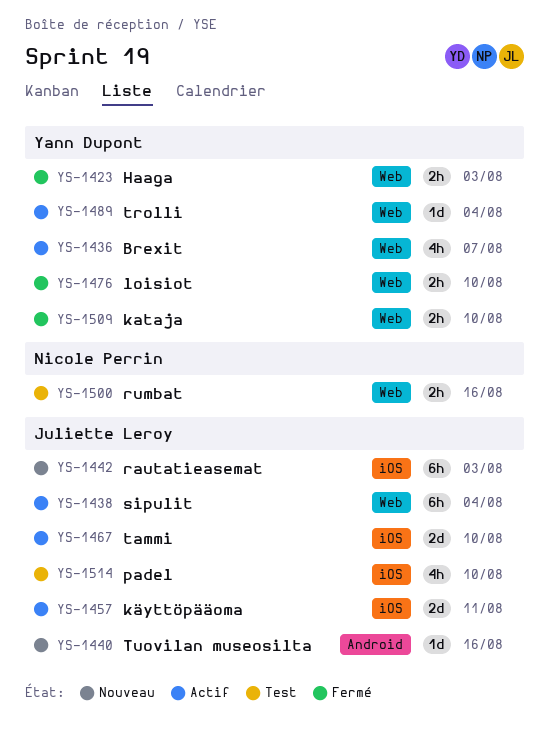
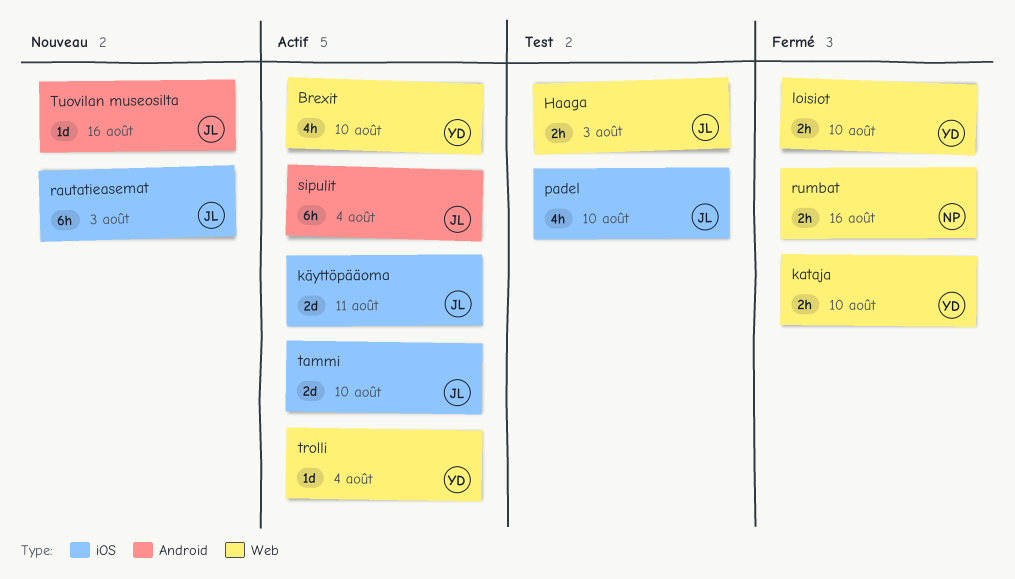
Brexit, due: Aug 7 -> Aug 10
Haaga, status: Fermé -> Test
Haaga, owner: Yann Dupont -> Juliette Leroy
rumbat, status: Test -> Fermé
sipulit, label: Web -> Android

